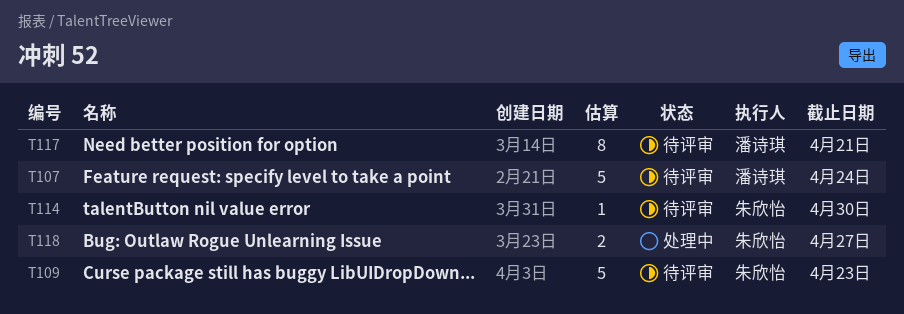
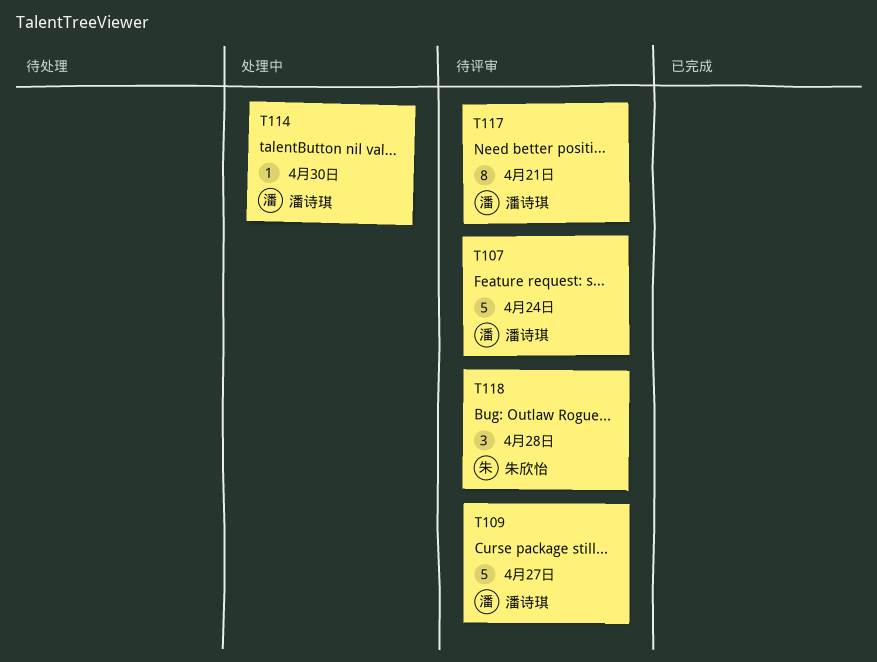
T109, owner: 朱欣怡 -> 潘诗琪
T109, due: Apr 23 -> Apr 27
T114, status: 待评审 -> 处理中
T114, owner: 朱欣怡 -> 潘诗琪
T118, status: 处理中 -> 待评审
T118, estimate: 2 -> 3
T118, due: Apr 27 -> Apr 28

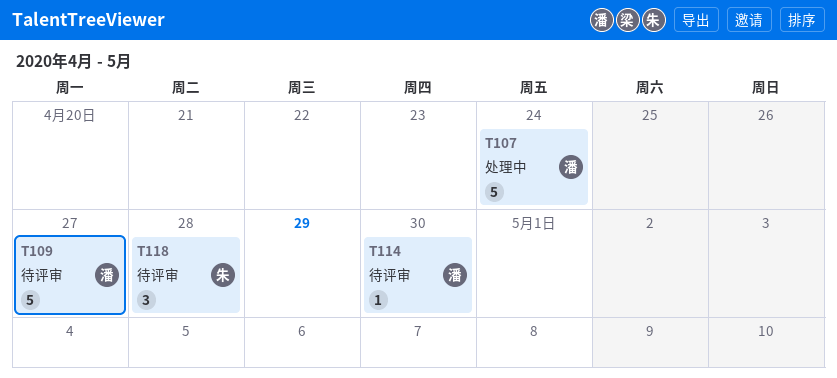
T107, status: 待评审 -> 处理中
T114, status: 处理中 -> 待评审
T117: present -> none

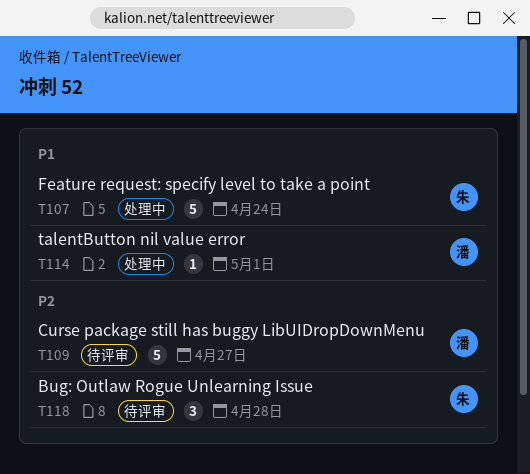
T107, owner: 潘 -> 朱
T114, status: 待评审 -> 处理中
T114, due: Apr 30 -> May 1

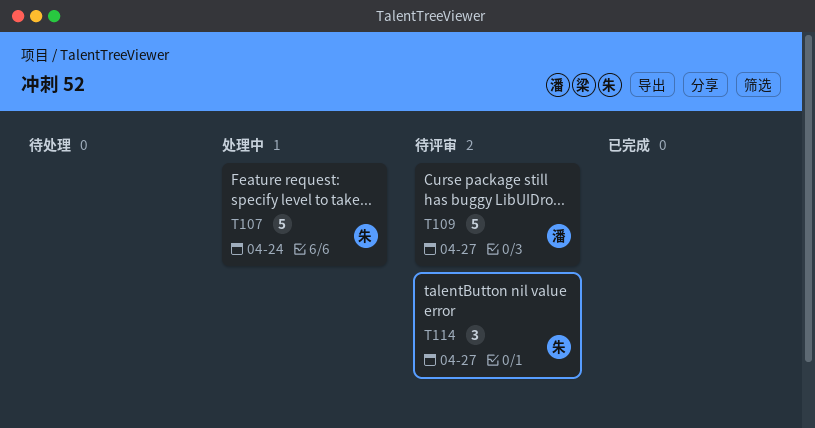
T114, status: 处理中 -> 待评审
T114, owner: 潘 -> 朱
T114, estimate: 1 -> 3
T114, due: May 1 -> Apr 27
T118: present -> none

